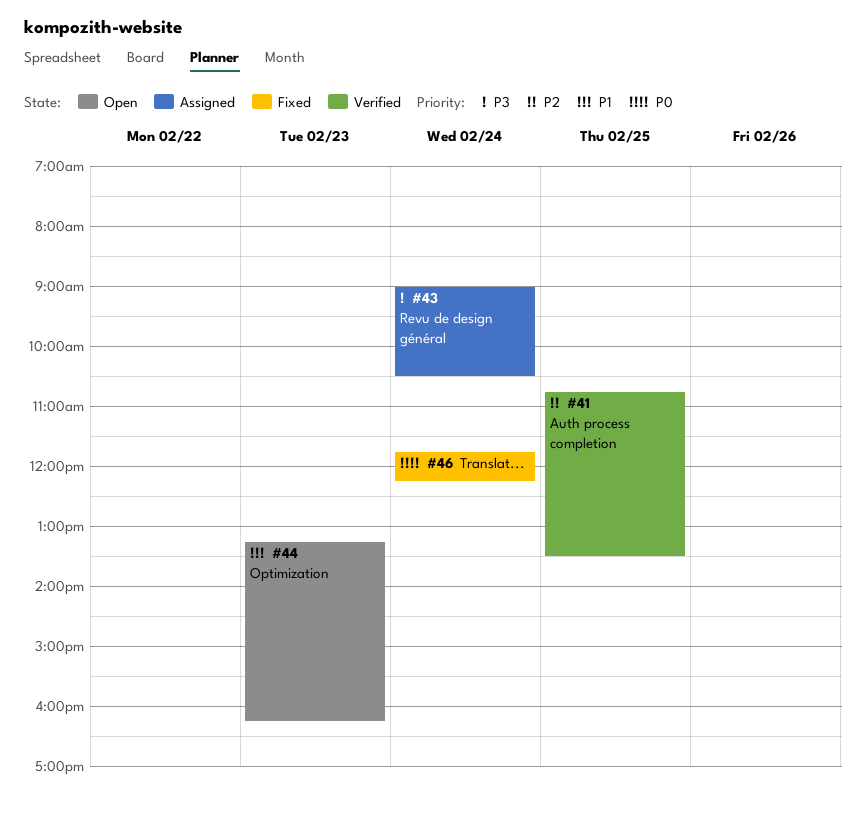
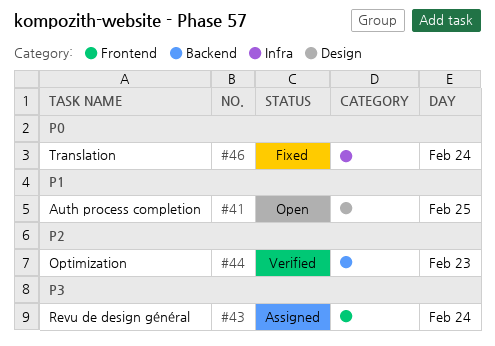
#41, status: Verified -> Open
#41, priority: P2 -> P1
#44, status: Open -> Verified
#44, priority: P1 -> P2

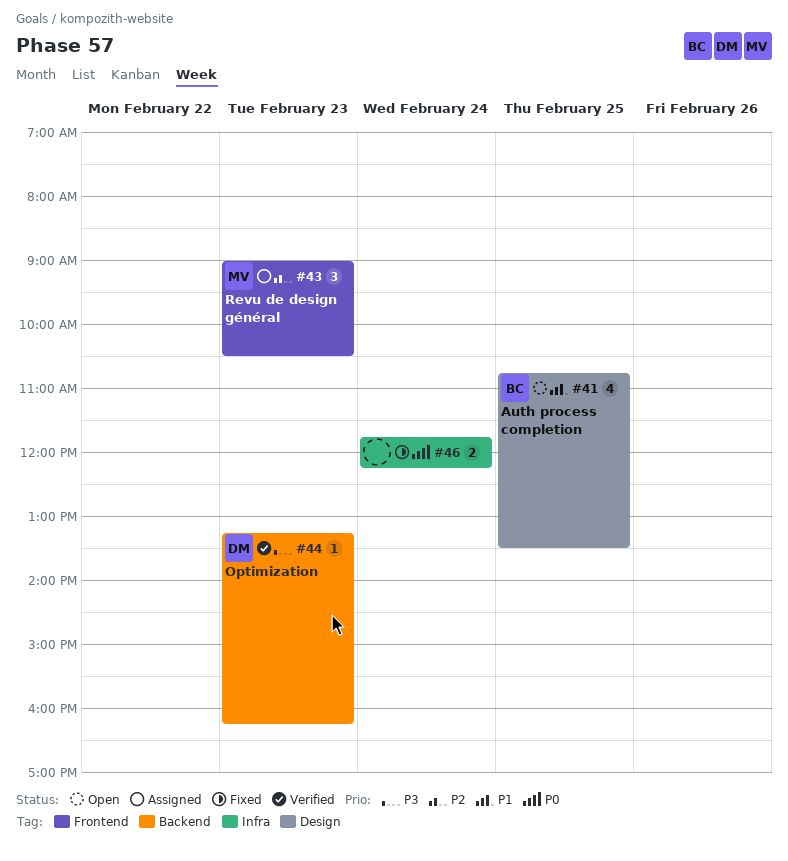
#43, priority: P3 -> P2
#43, day: Feb 24 -> Feb 23
#44, priority: P2 -> P3

